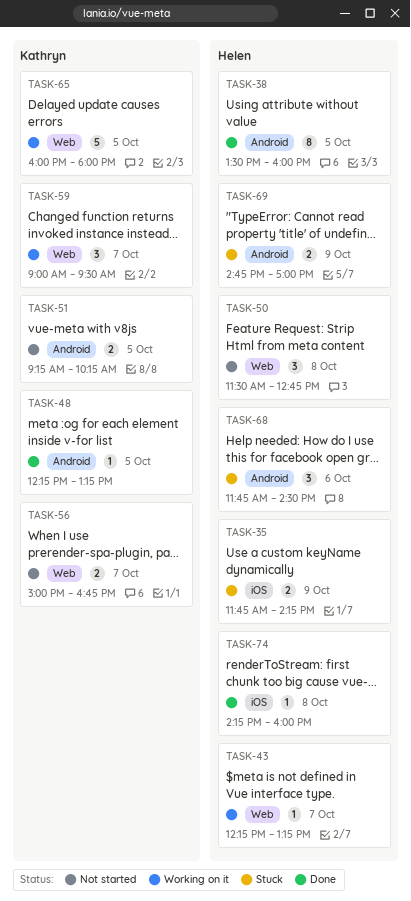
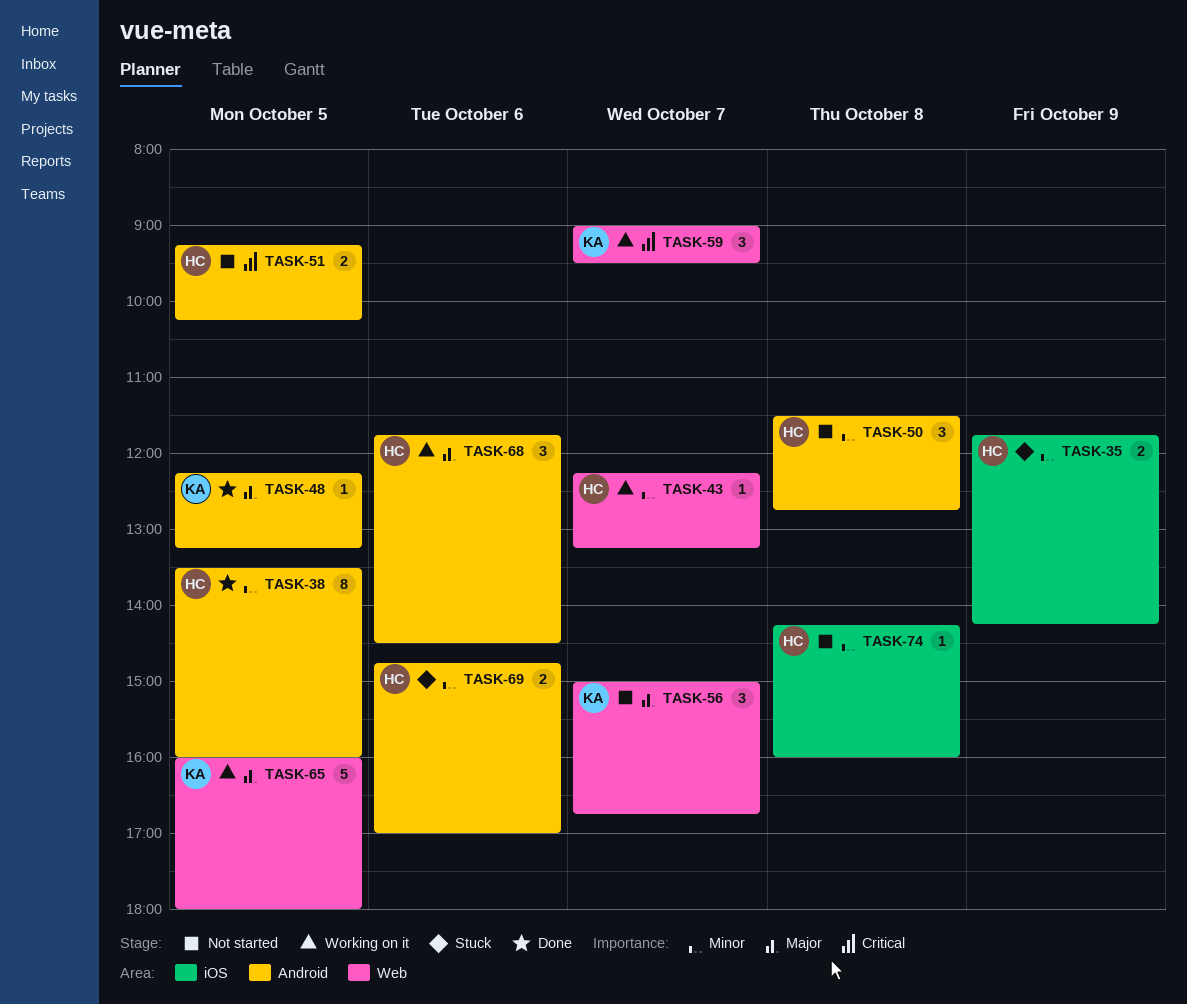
TASK-50, label: Web -> Android
TASK-51, owner: Kathryn -> Helen
TASK-56, estimate: 2 -> 3
TASK-68, status: Stuck -> Working on it
TASK-69, day: Oct 9 -> Oct 6
TASK-74, status: Done -> Not started

